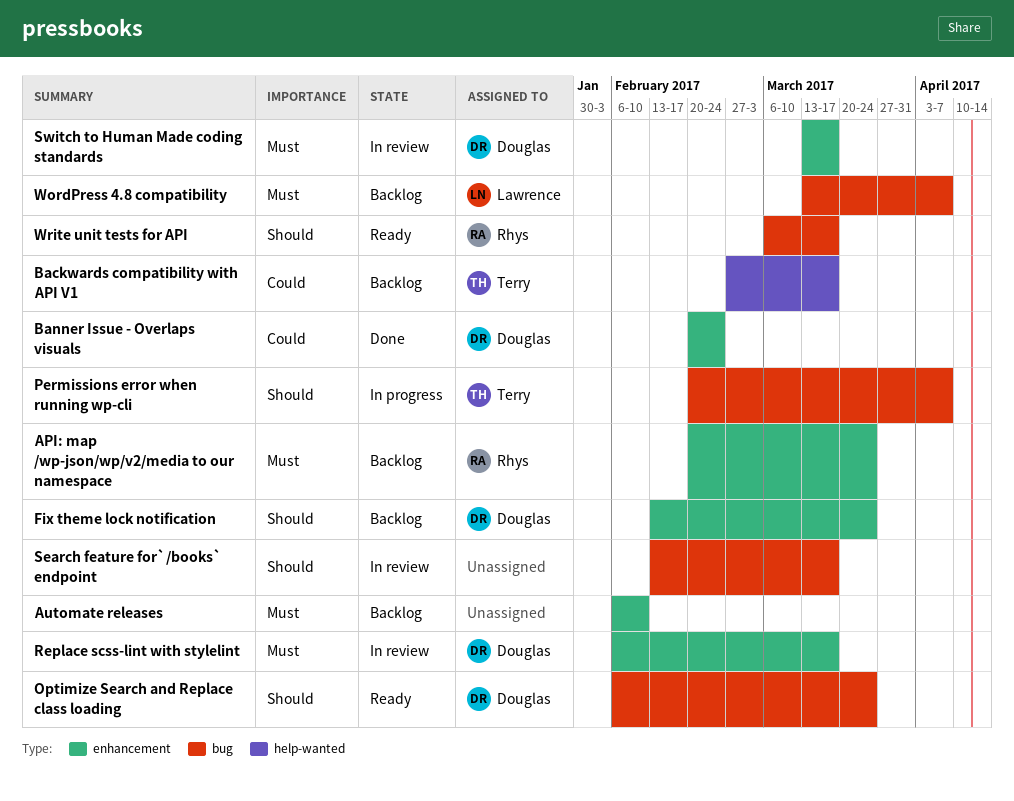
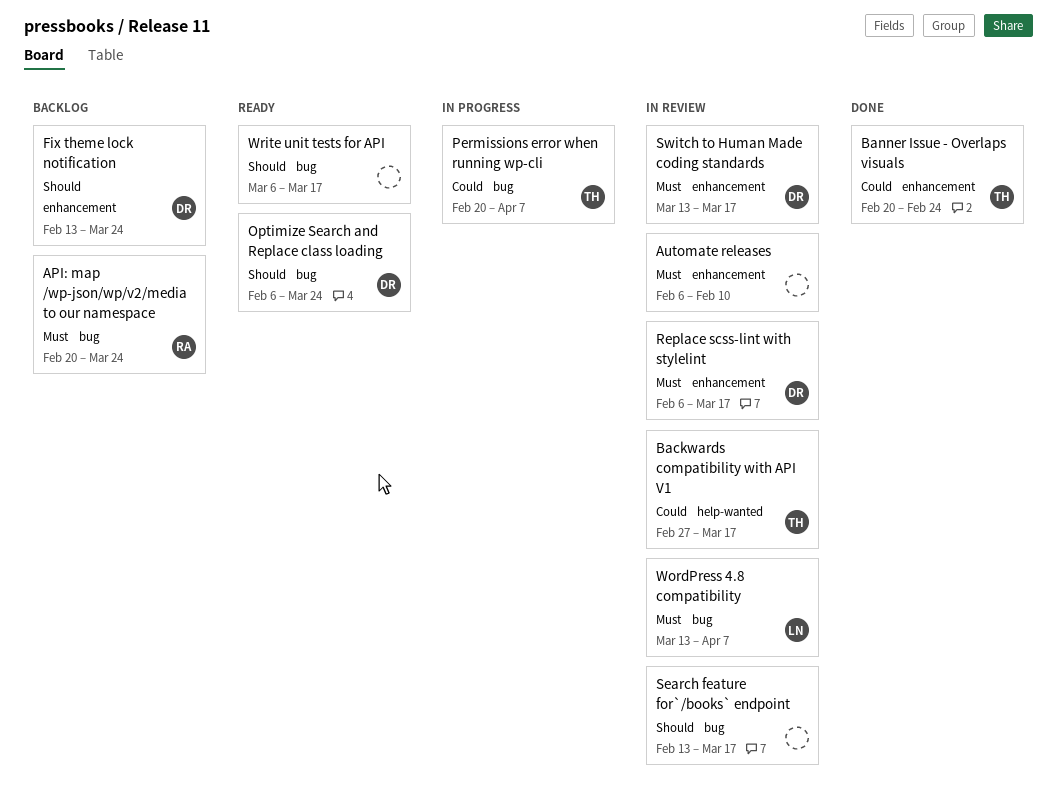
API: map /wp-json/wp/v2/media to our namespace, label: enhancement -> bug
Automate releases, status: Backlog -> In review
Backwards compatibility with API V1, status: Backlog -> In review
Banner Issue - Overlaps visuals, owner: Douglas -> Terry
Permissions error when running wp-cli, priority: Should -> Could
WordPress 4.8 compatibility, status: Backlog -> In review
Write unit tests for API, owner: Rhys -> none

